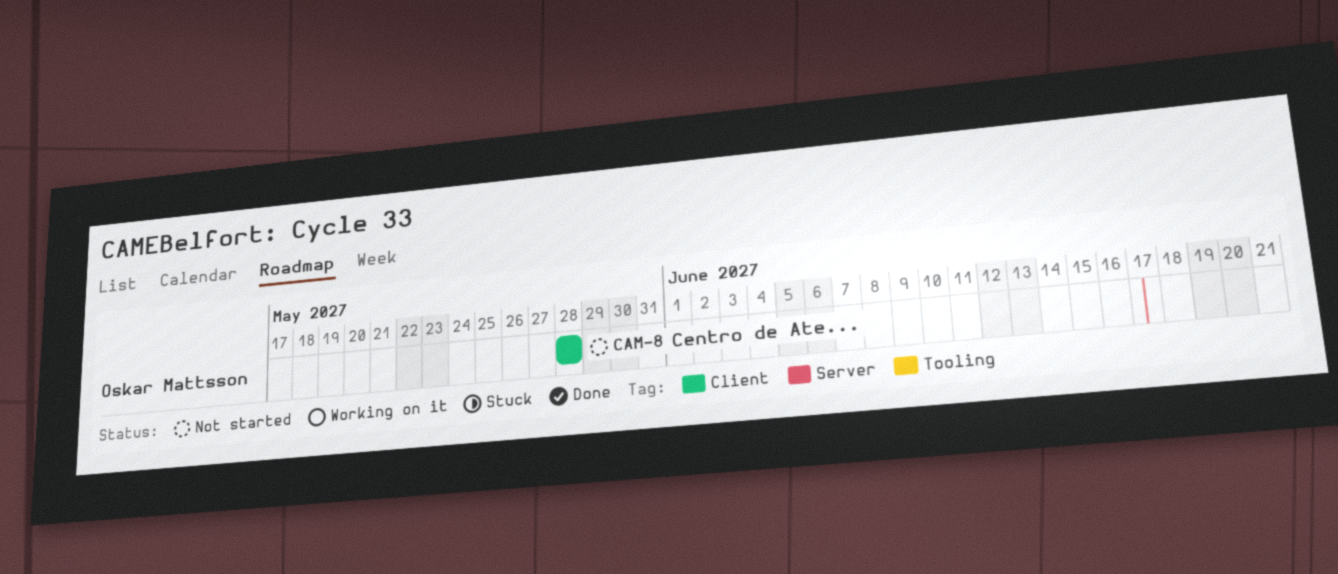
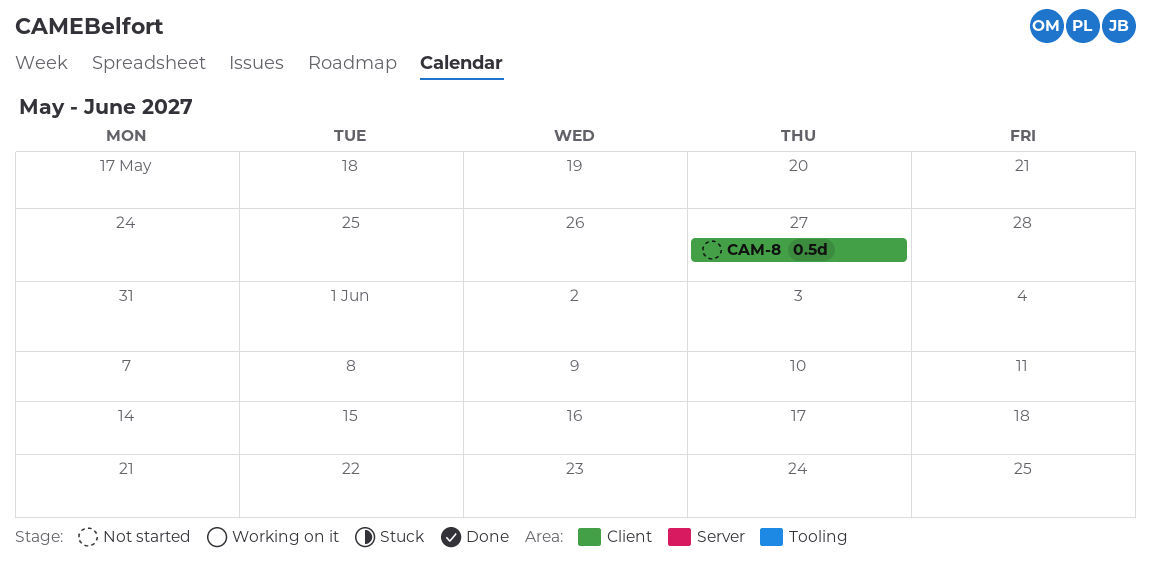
CAM-8, start: May 28 -> May 27
CAM-8, due: May 28 -> May 27

